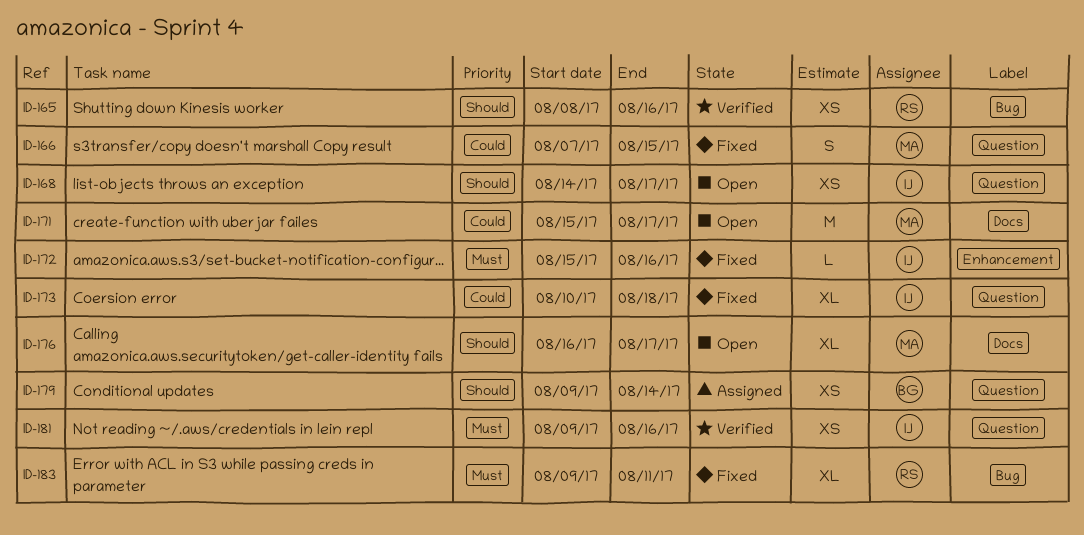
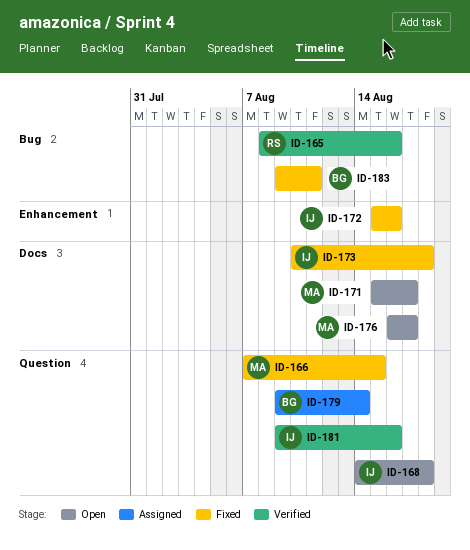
ID-168, due: Aug 17 -> Aug 18
ID-173, label: Question -> Docs
ID-183, owner: RS -> BG

